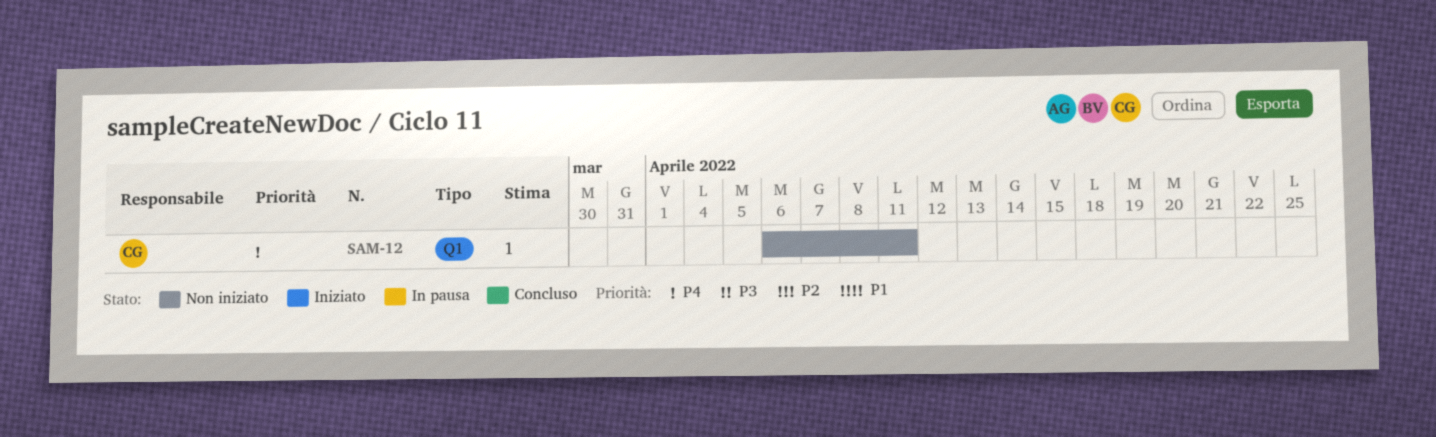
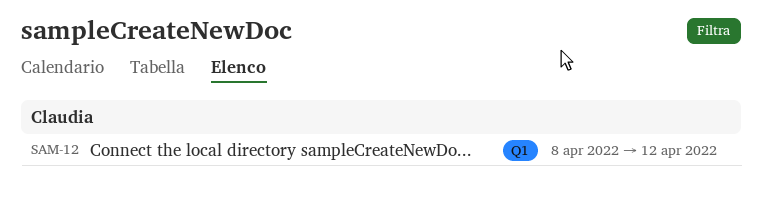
SAM-12, start: Apr 6 -> Apr 8
SAM-12, due: Apr 11 -> Apr 12

